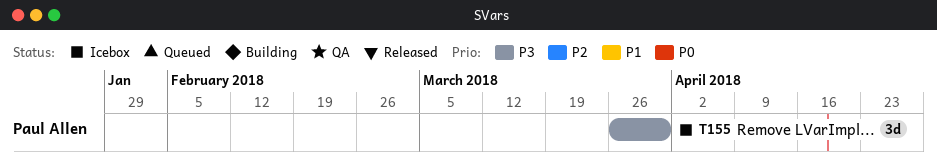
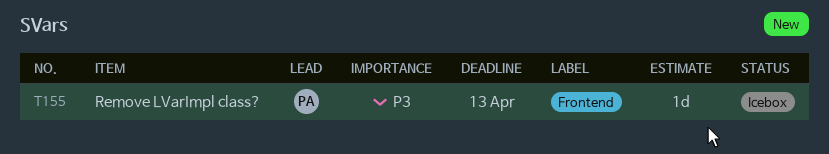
T155, estimate: 3d -> 1d
T155, due: Mar 30 -> Apr 13

